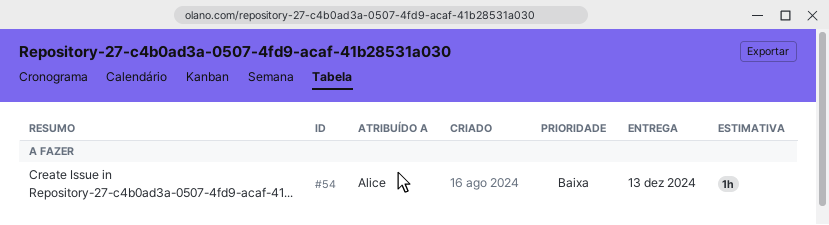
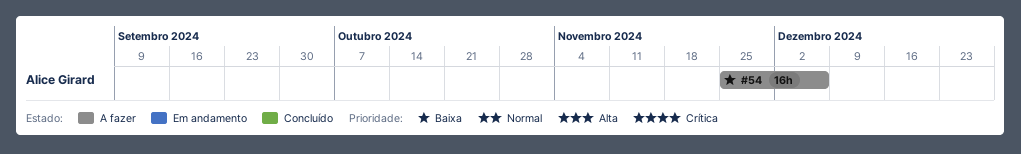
#54, estimate: 1h -> 16h
#54, due: Dec 13 -> Dec 6

